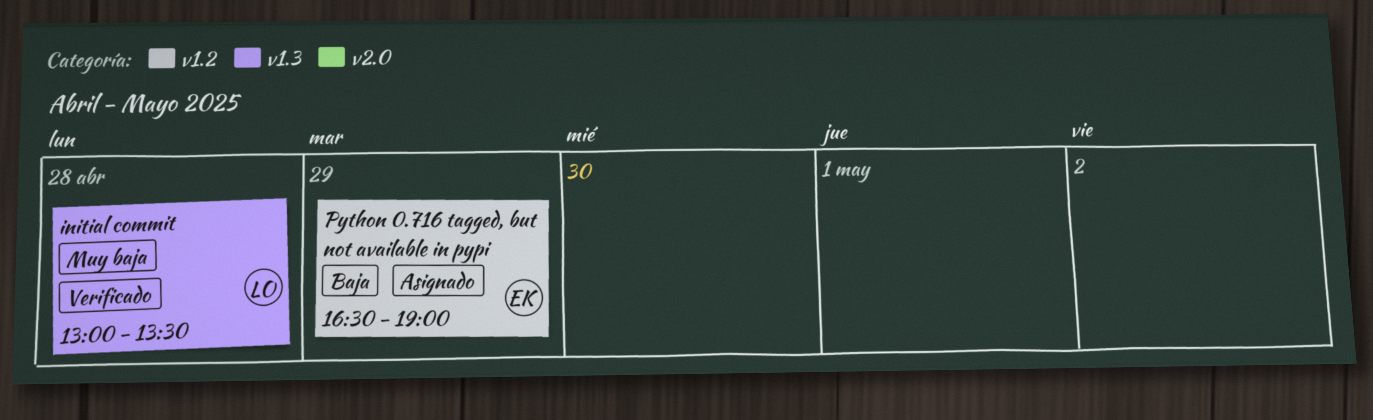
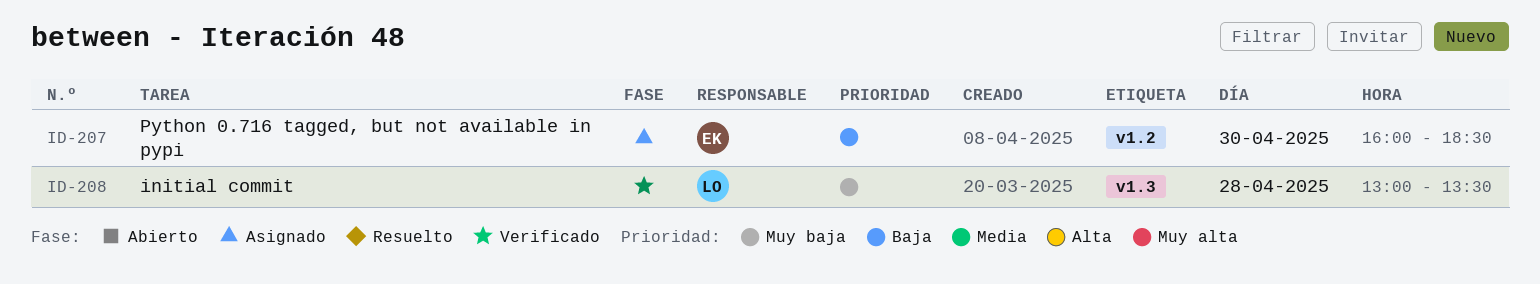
Python 0.716 tagged, but not available in pypi, day: Apr 29 -> Apr 30
Python 0.716 tagged, but not available in pypi, begins: 16:30 -> 16:00
Python 0.716 tagged, but not available in pypi, ends: 19:00 -> 18:30

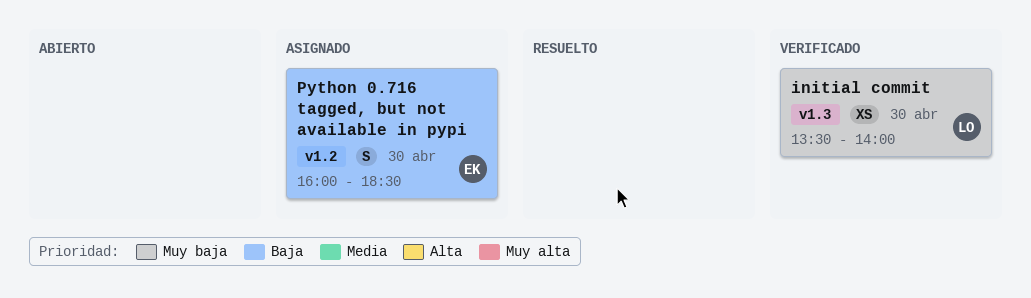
initial commit, day: Apr 28 -> Apr 30
initial commit, begins: 13:00 -> 13:30
initial commit, ends: 13:30 -> 14:00

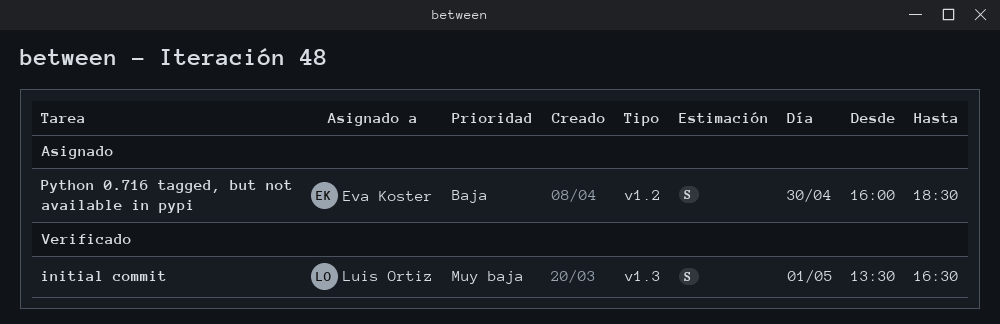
initial commit, estimate: XS -> S
initial commit, day: Apr 30 -> May 1
initial commit, ends: 14:00 -> 16:30

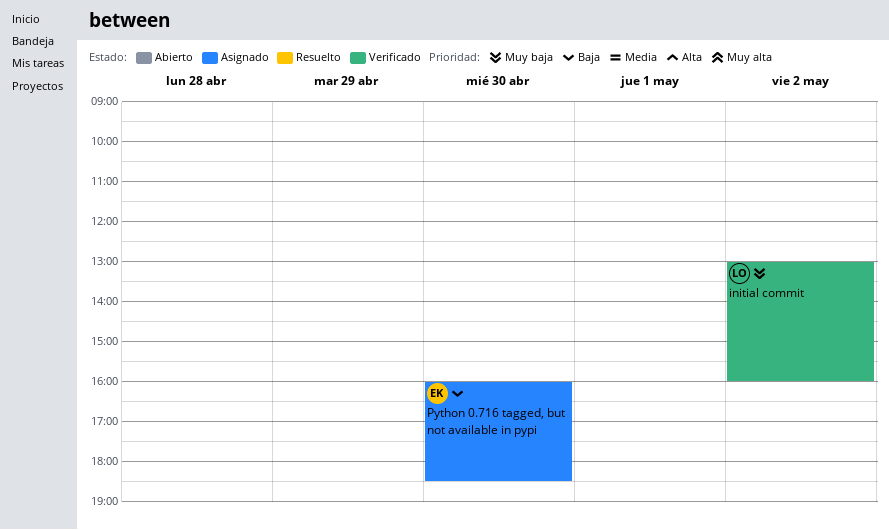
initial commit, day: May 1 -> May 2
initial commit, begins: 13:30 -> 13:00
initial commit, ends: 16:30 -> 16:00

